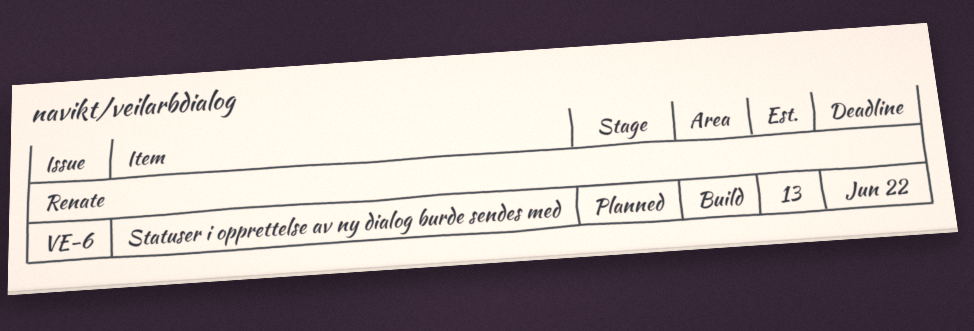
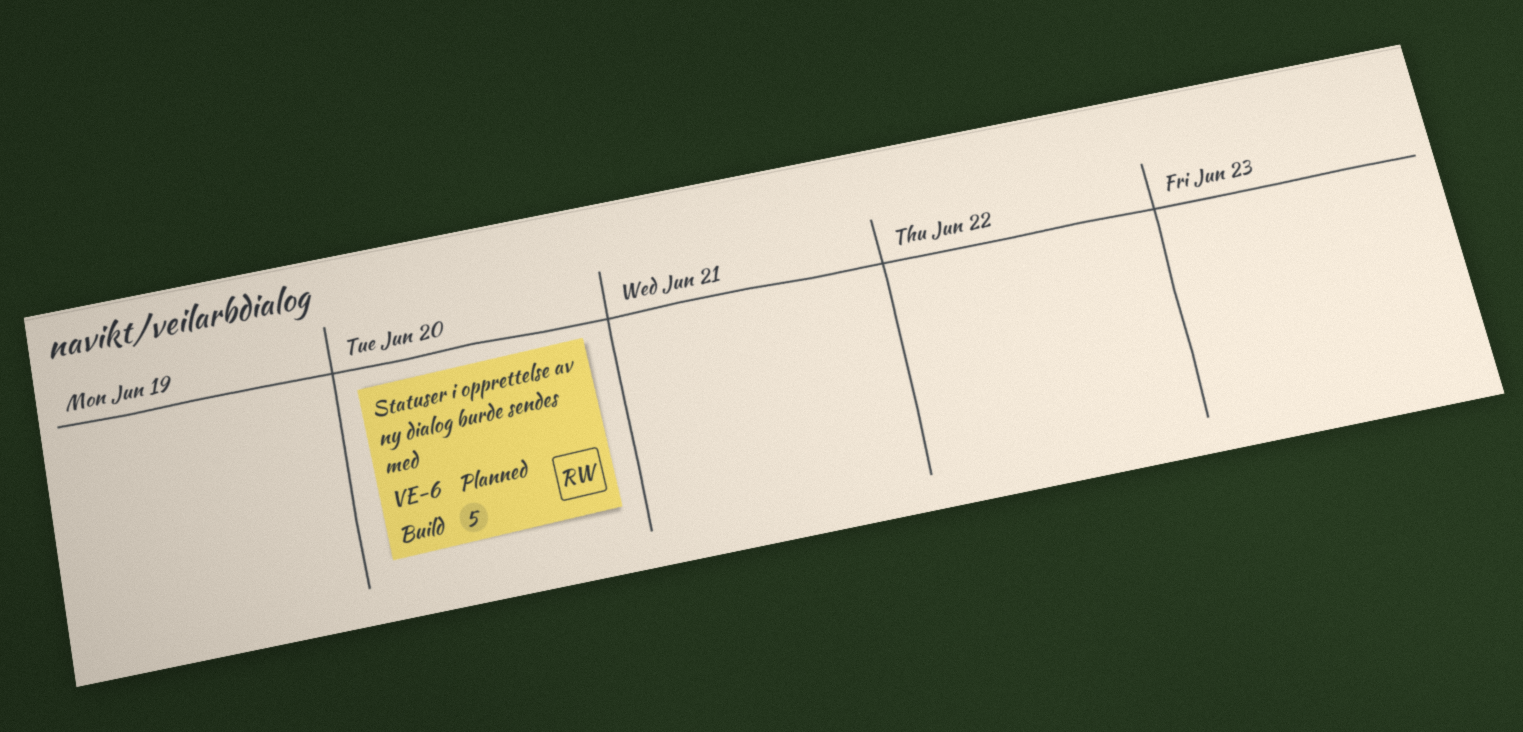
VE-6, estimate: 13 -> 5
VE-6, due: Jun 22 -> Jun 20

